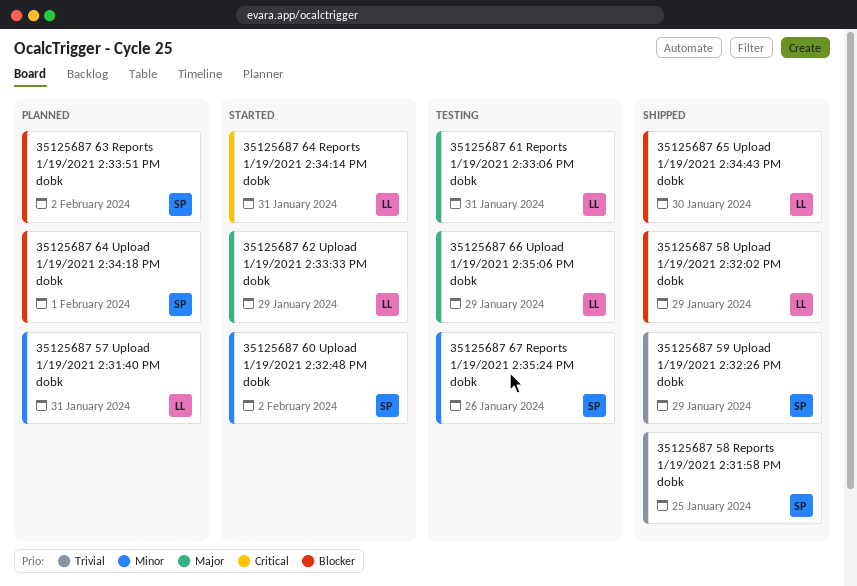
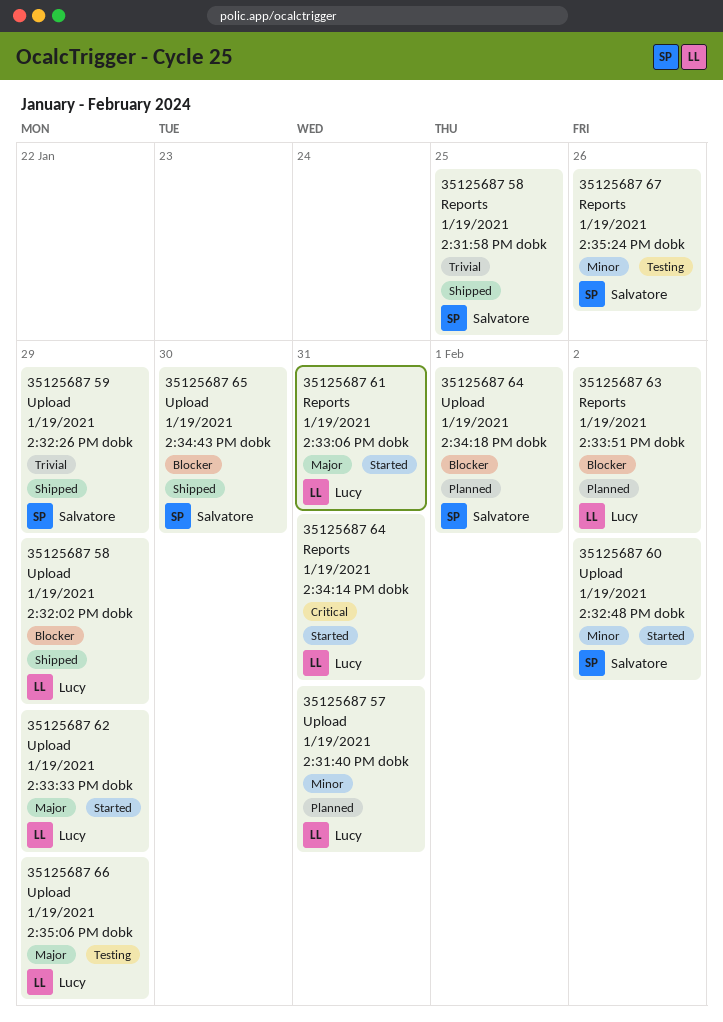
35125687 61 Reports 1/19/2021 2:33:06 PM dobk, status: Testing -> Started
35125687 63 Reports 1/19/2021 2:33:51 PM dobk, owner: Salvatore -> Lucy
35125687 65 Upload 1/19/2021 2:34:43 PM dobk, owner: Lucy -> Salvatore

